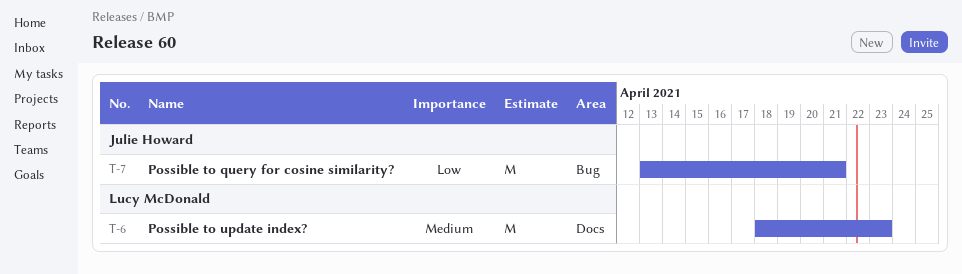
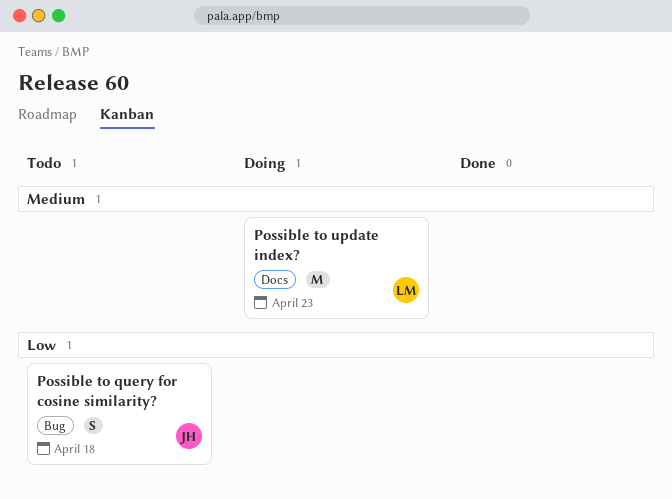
Possible to query for cosine similarity?, estimate: M -> S
Possible to query for cosine similarity?, due: Apr 21 -> Apr 18

